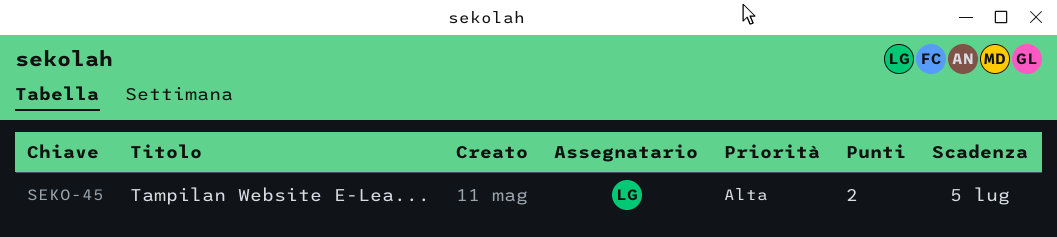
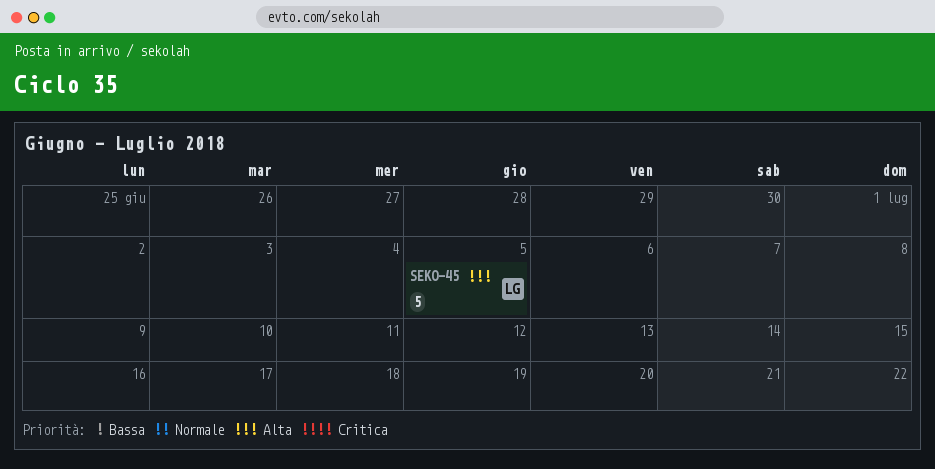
SEKO-45, estimate: 2 -> 5

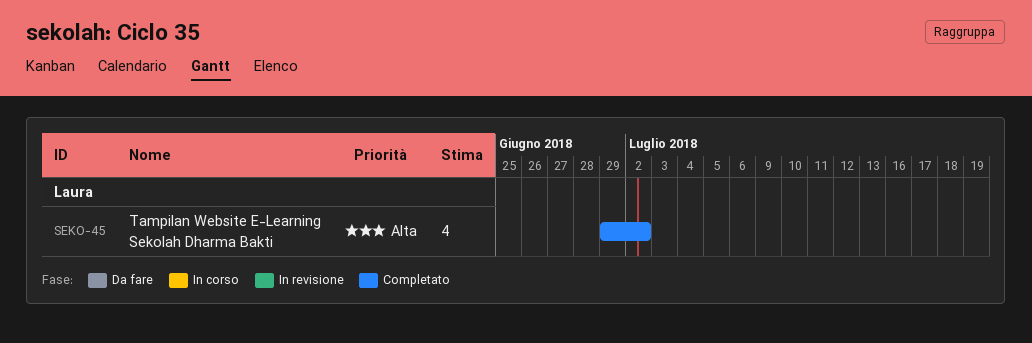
SEKO-45, estimate: 5 -> 4
SEKO-45, due: Jul 5 -> Jul 2

